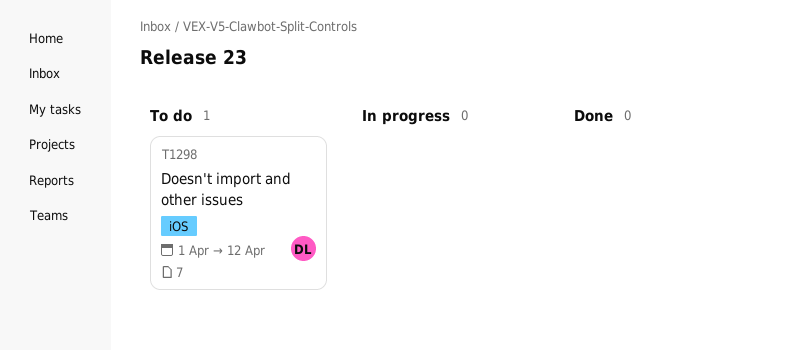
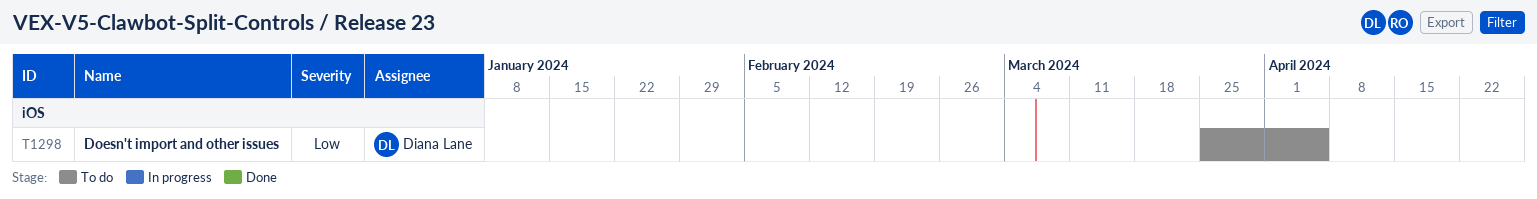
T1298, start: Apr 1 -> Mar 25
T1298, due: Apr 12 -> Apr 5

